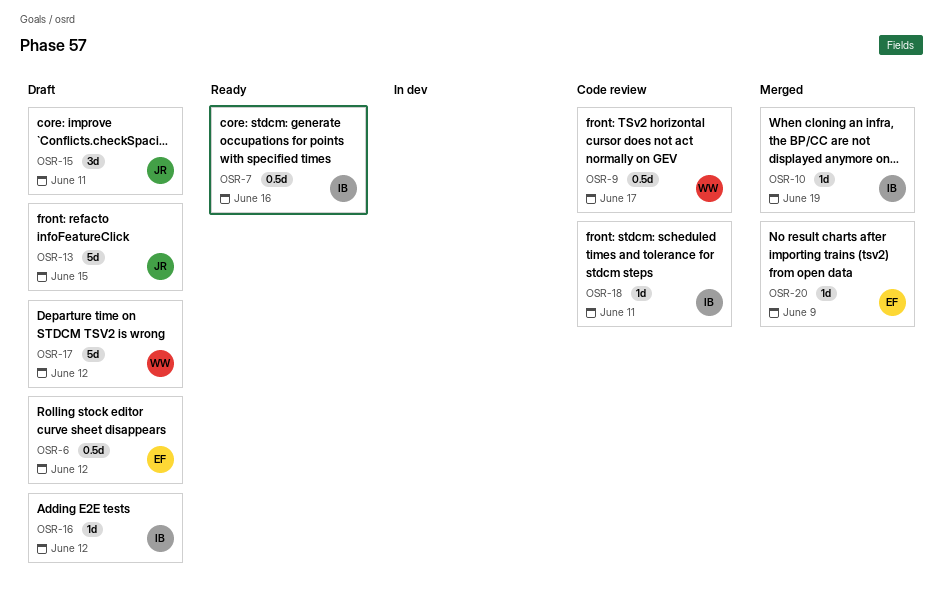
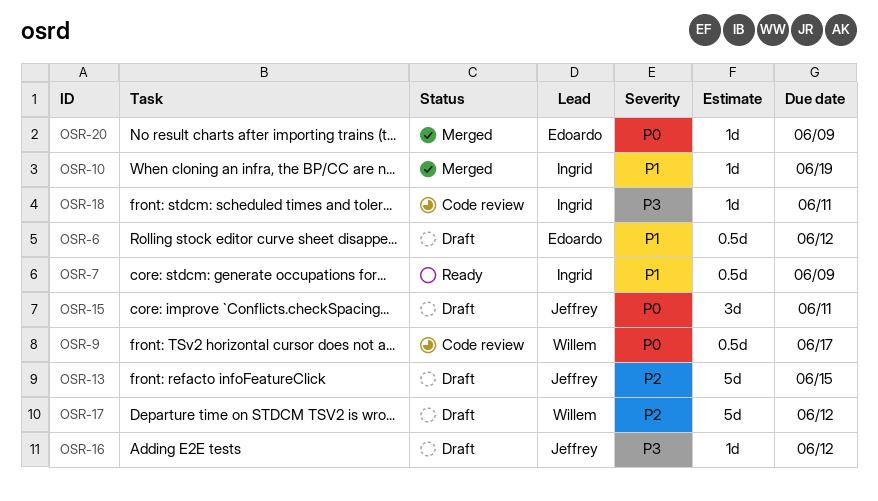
OSR-7, due: Jun 16 -> Jun 9
OSR-16, owner: Ingrid -> Jeffrey

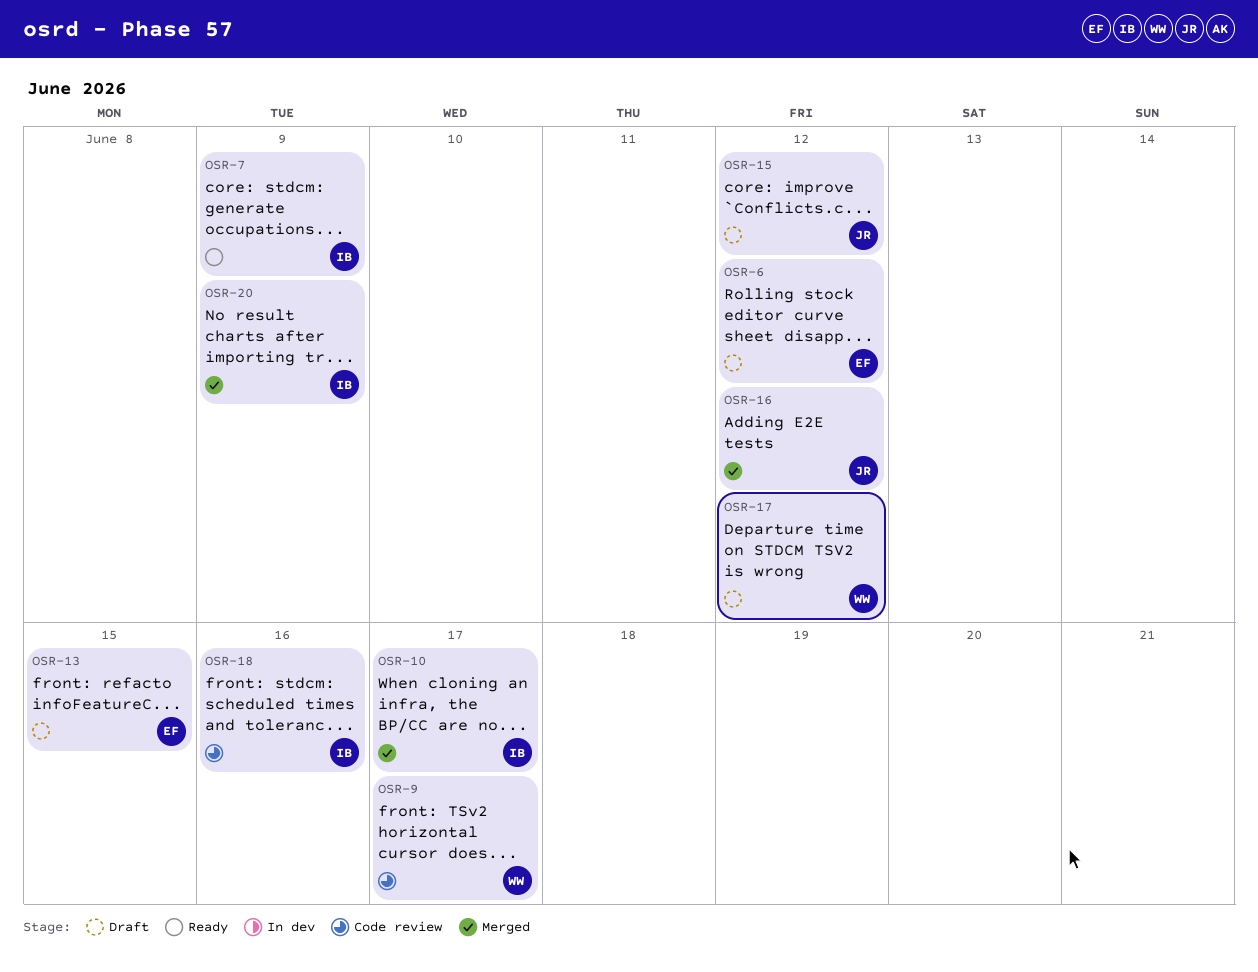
OSR-10, due: Jun 19 -> Jun 17
OSR-13, owner: Jeffrey -> Edoardo
OSR-15, due: Jun 11 -> Jun 12
OSR-16, status: Draft -> Merged
OSR-18, due: Jun 11 -> Jun 16
OSR-20, owner: Edoardo -> Ingrid

